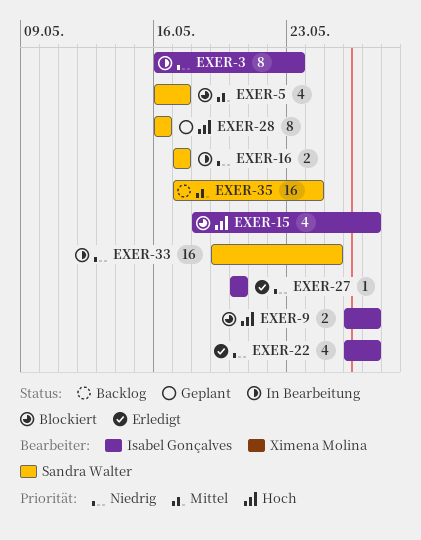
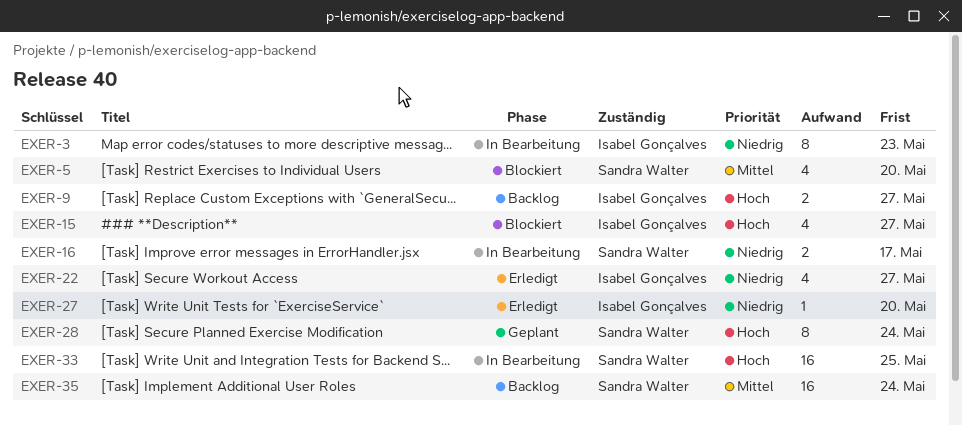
EXER-5, due: May 17 -> May 20
EXER-9, status: Blockiert -> Backlog
EXER-28, due: May 16 -> May 24
EXER-33, priority: Niedrig -> Hoch

